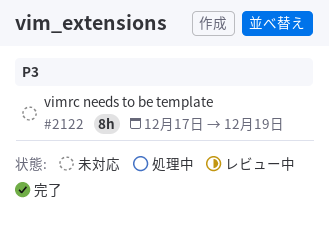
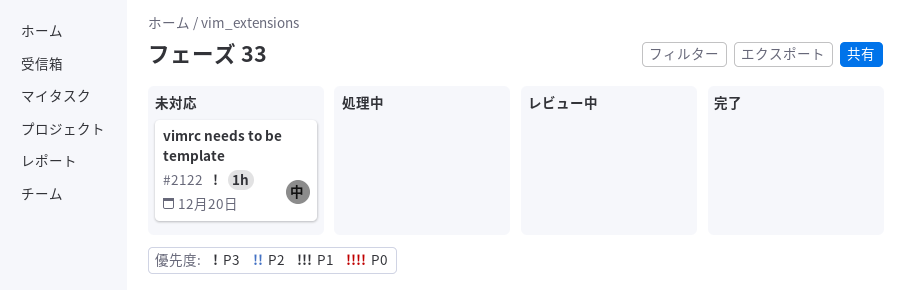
#2122, estimate: 8h -> 1h
#2122, due: Dec 19 -> Dec 20

